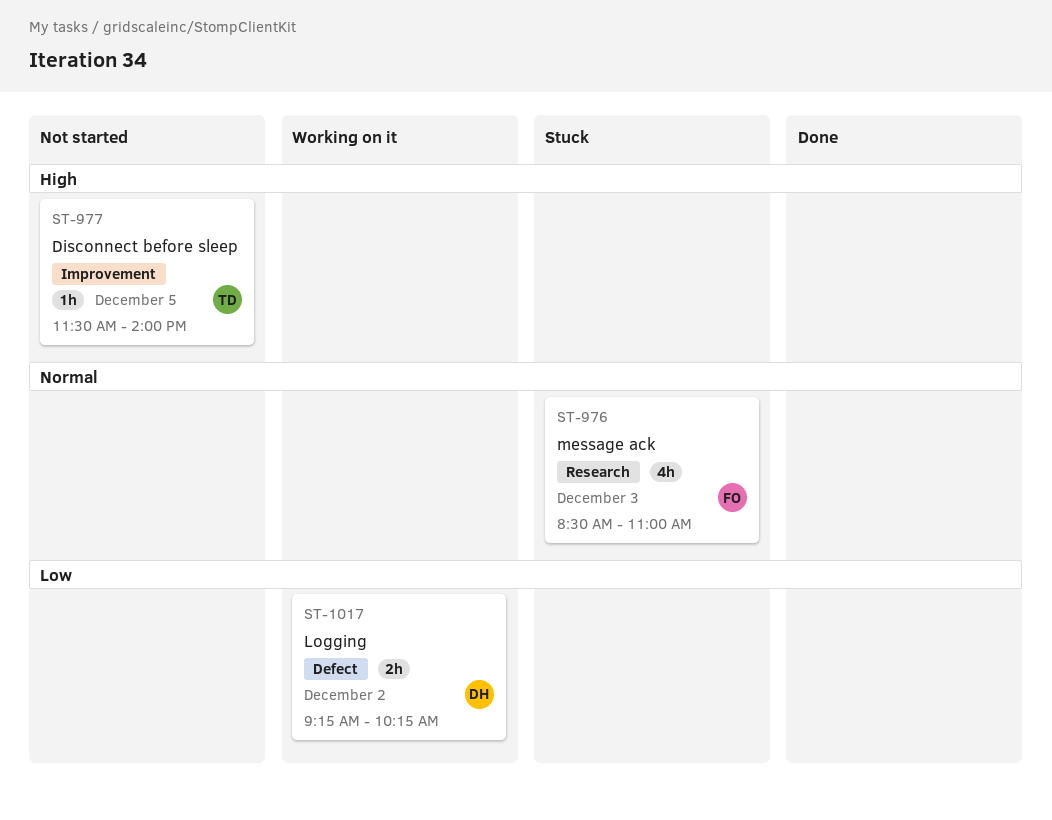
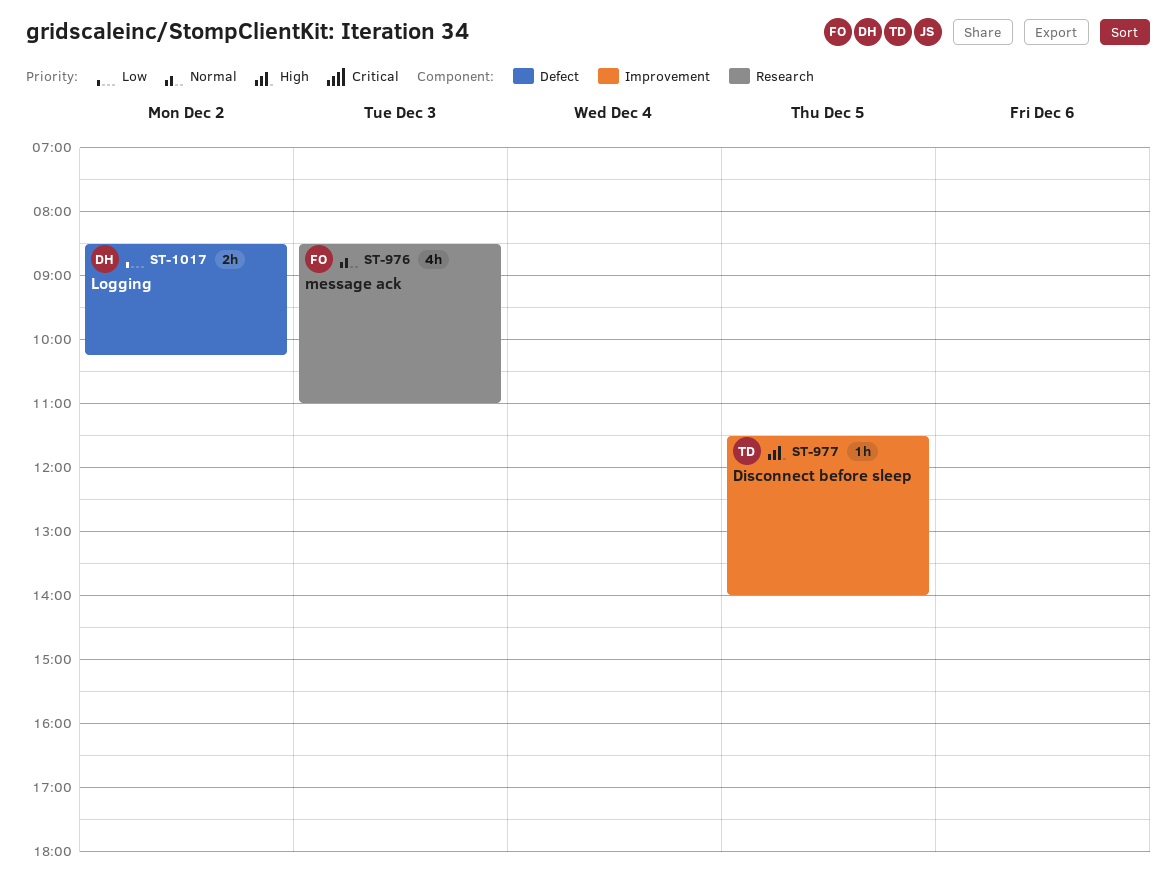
ST-1017, begins: 09:15 -> 08:30

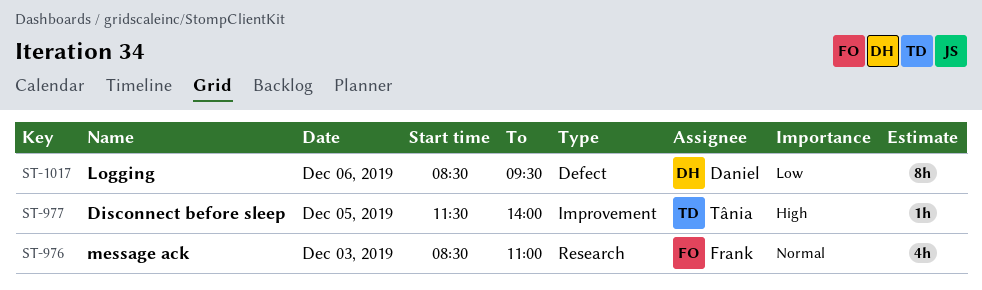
ST-1017, estimate: 2h -> 8h
ST-1017, day: Dec 2 -> Dec 6
ST-1017, ends: 10:15 -> 09:30

